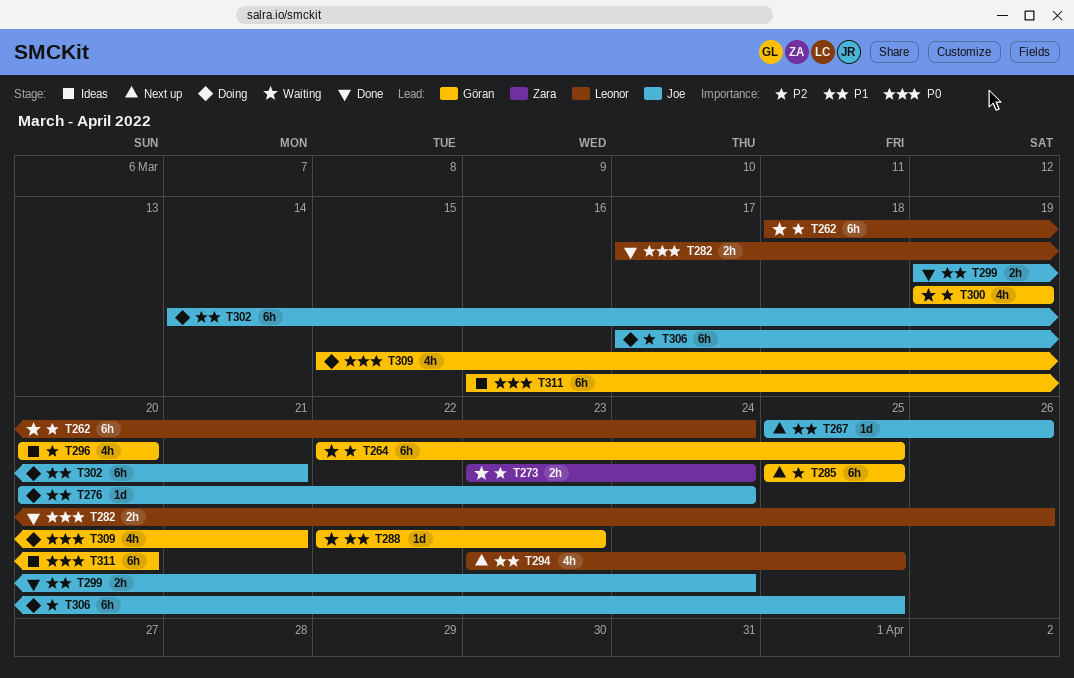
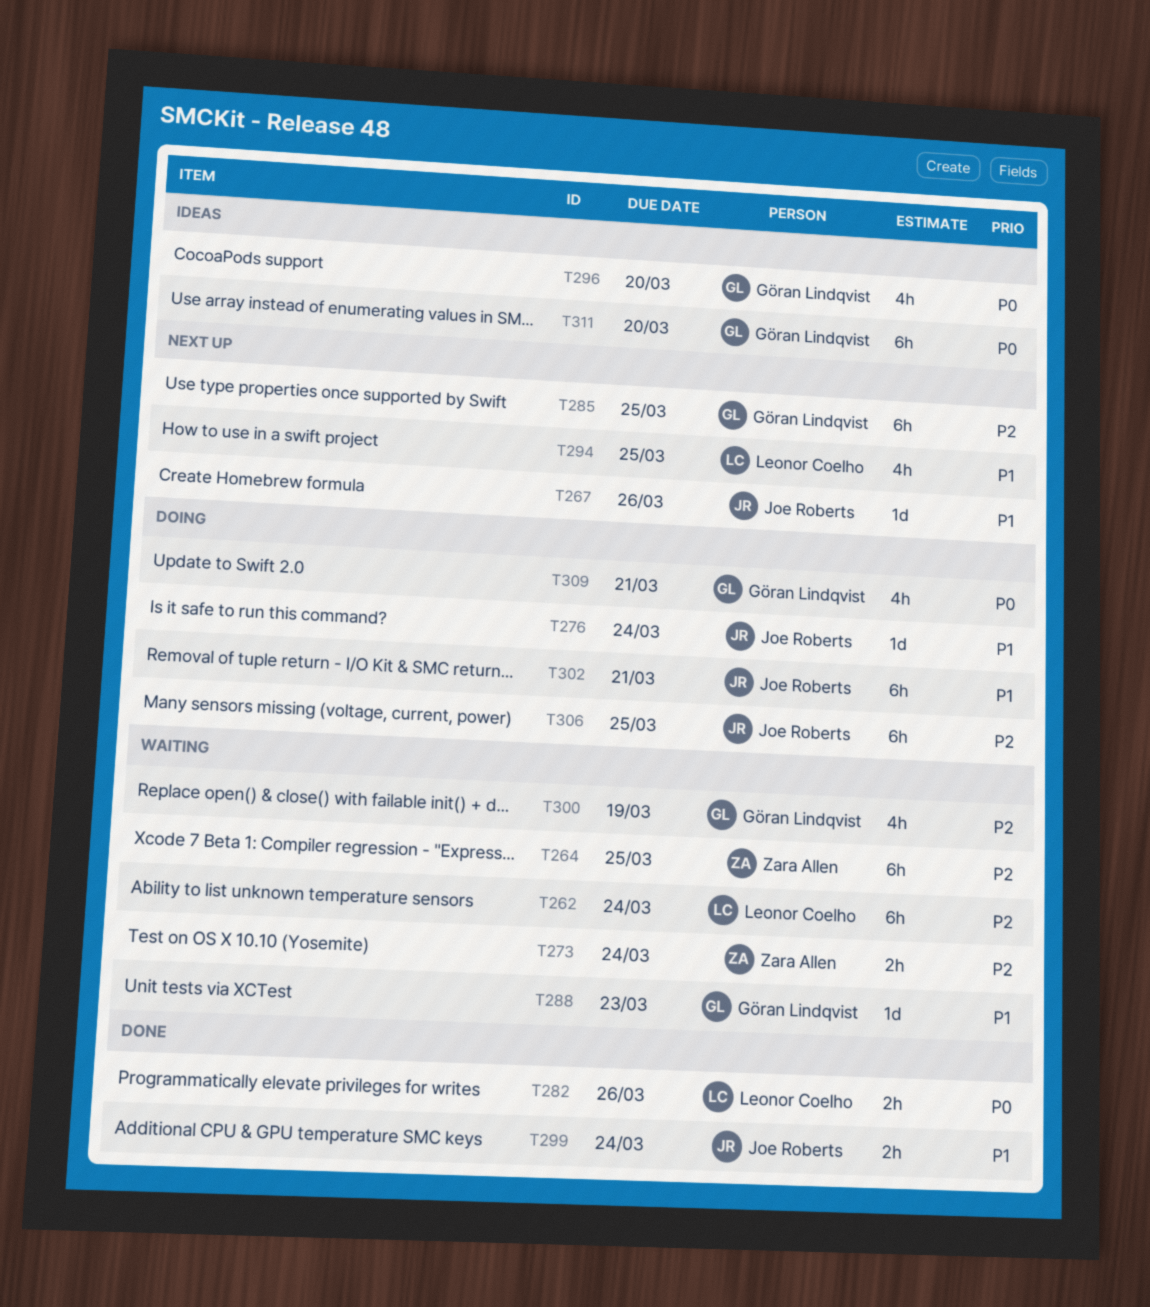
T264, owner: Göran Lindqvist -> Zara Allen
T296, priority: P2 -> P0

